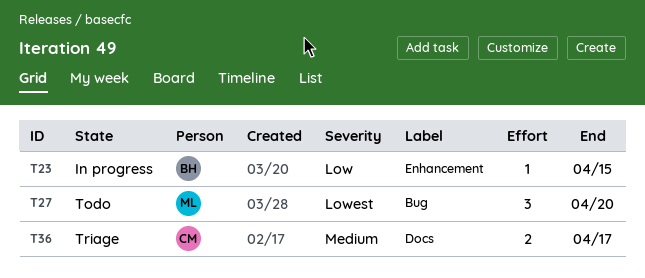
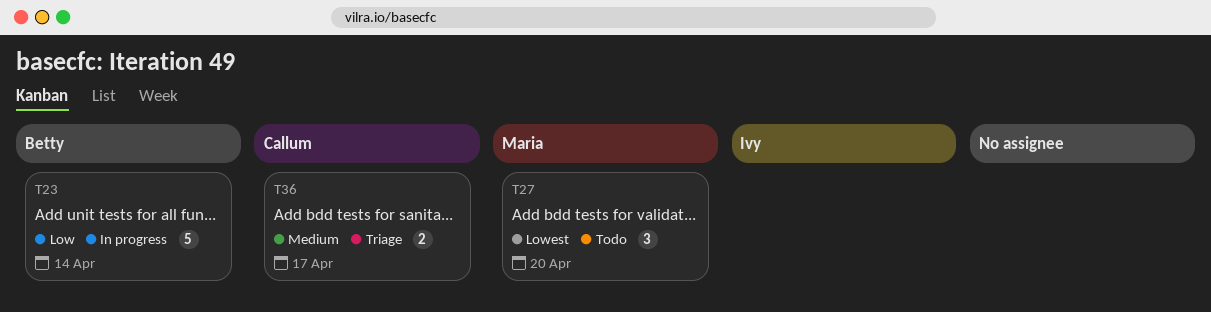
T23, estimate: 1 -> 5
T23, due: Apr 15 -> Apr 14

